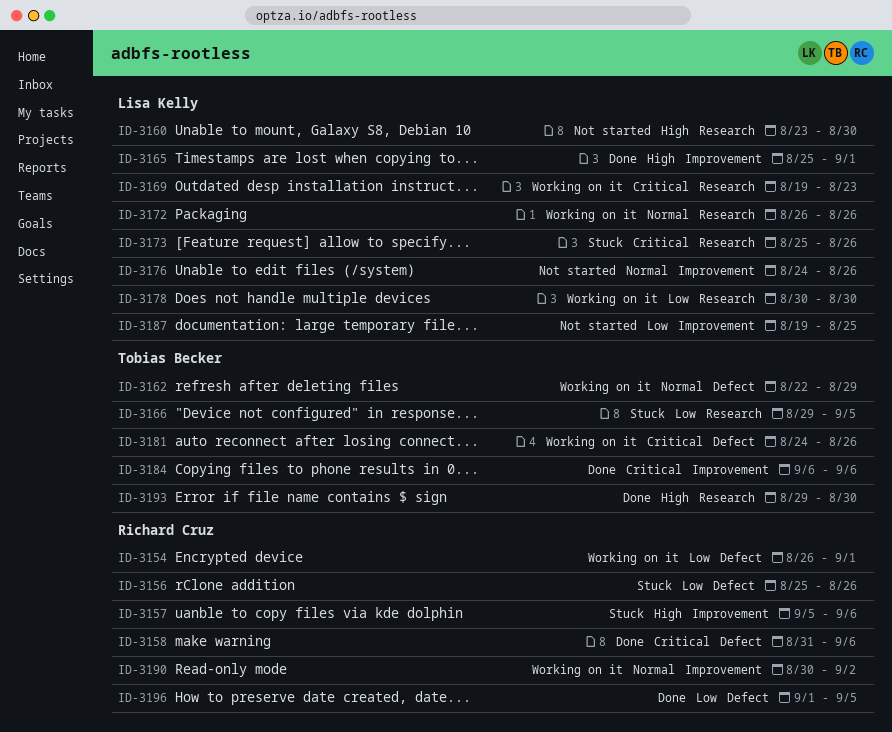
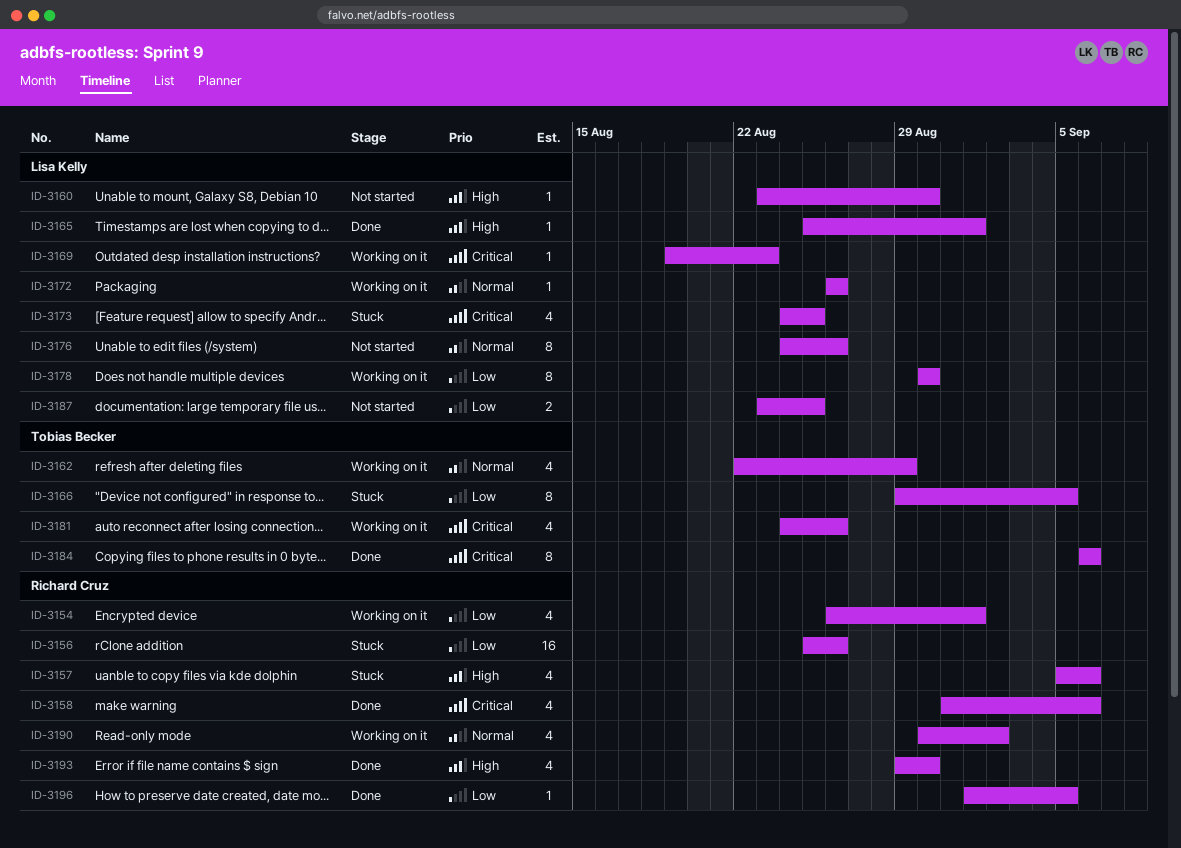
ID-3173, start: Aug 25 -> Aug 24
ID-3173, due: Aug 26 -> Aug 25
ID-3187, start: Aug 19 -> Aug 23
ID-3193, owner: Tobias Becker -> Richard Cruz

